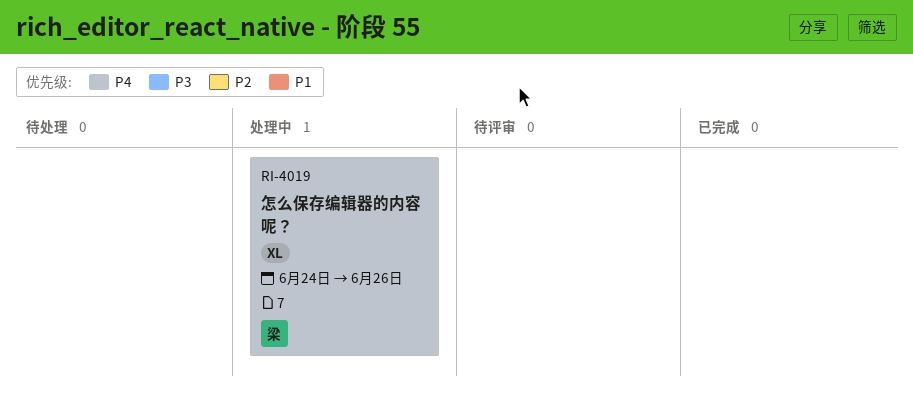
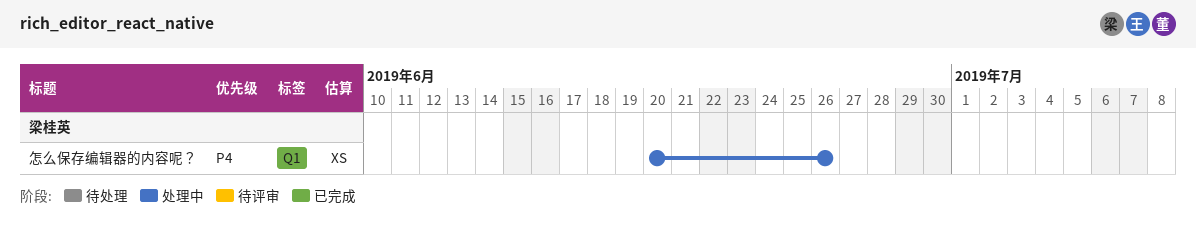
怎么保存编辑器的内容呢？, estimate: XL -> XS
怎么保存编辑器的内容呢？, start: Jun 24 -> Jun 20

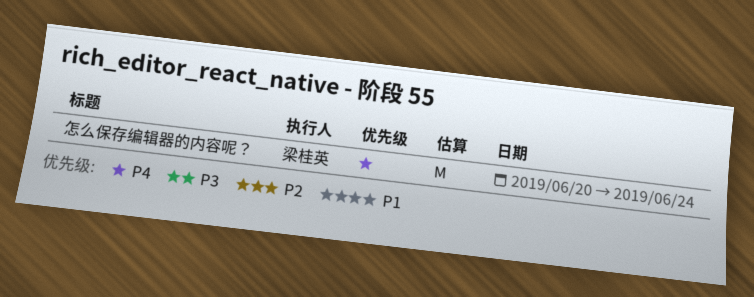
怎么保存编辑器的内容呢？, estimate: XS -> M
怎么保存编辑器的内容呢？, due: Jun 26 -> Jun 24

